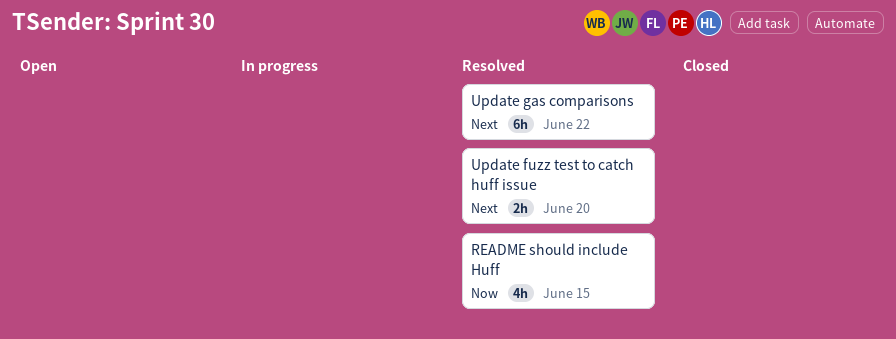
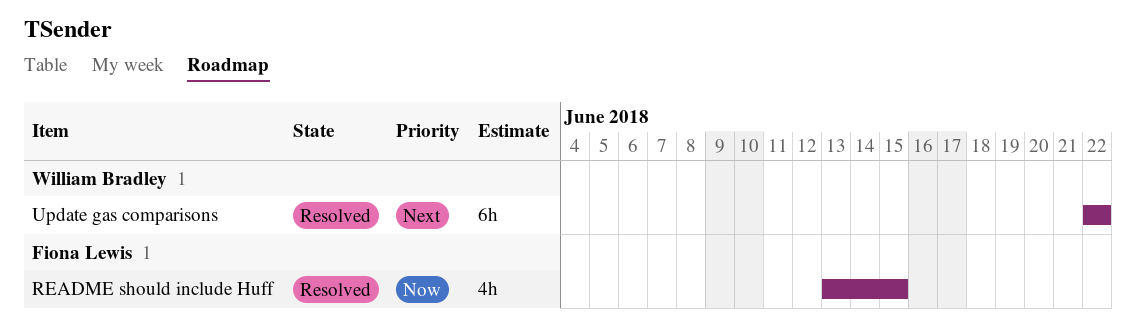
Update fuzz test to catch huff issue: present -> none

